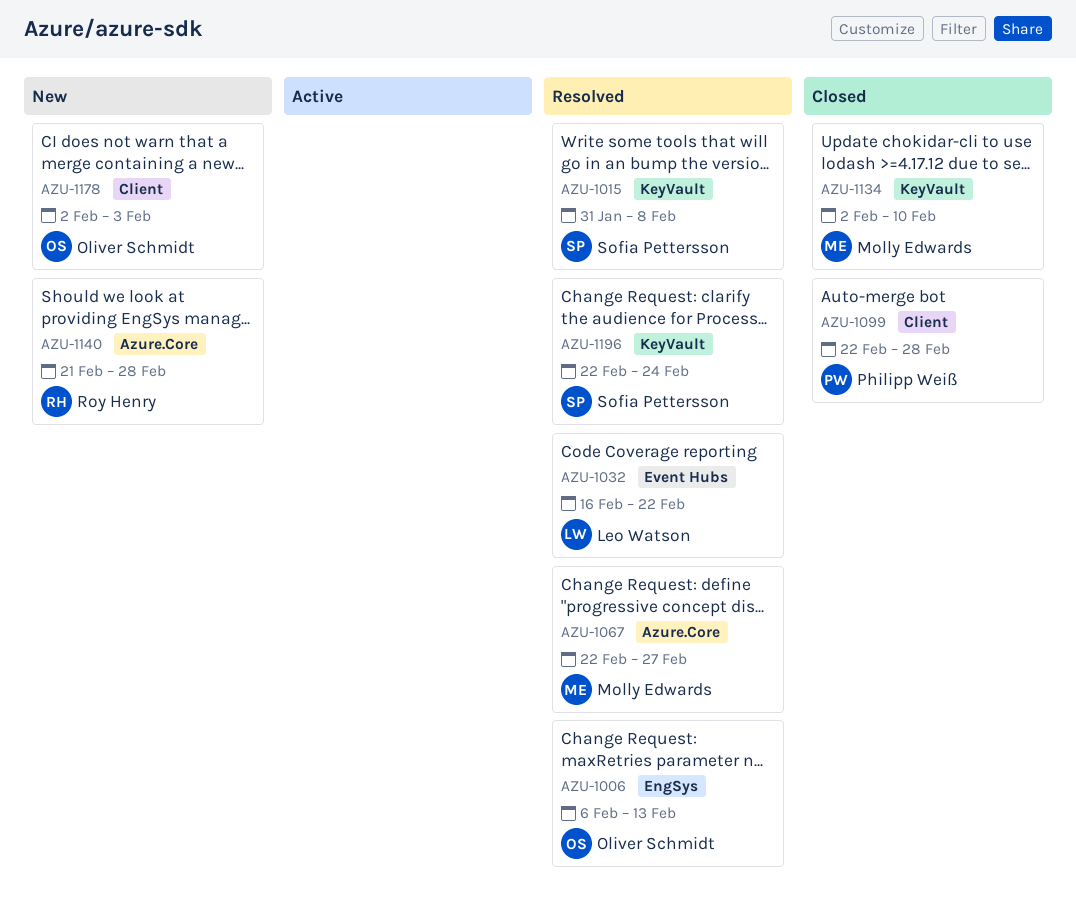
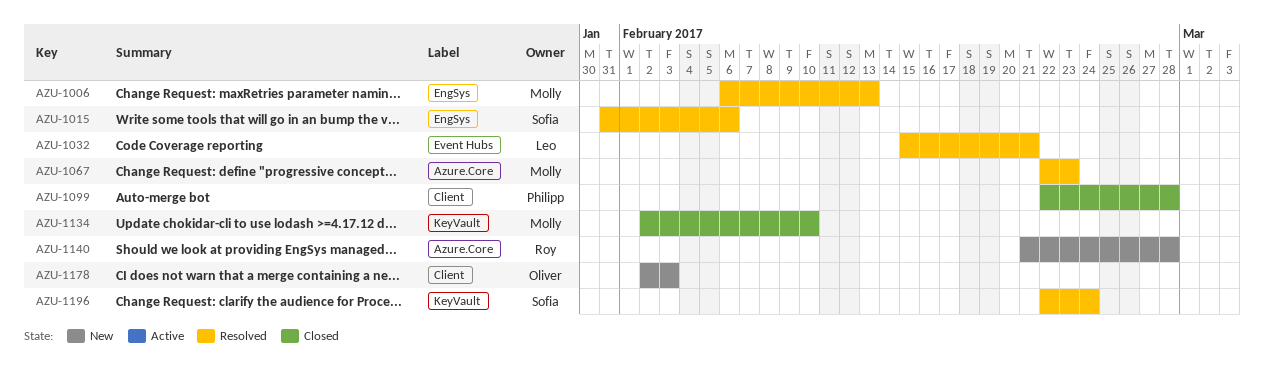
AZU-1006, owner: Oliver Schmidt -> Molly Edwards
AZU-1015, label: KeyVault -> EngSys
AZU-1015, due: Feb 8 -> Feb 6
AZU-1032, start: Feb 16 -> Feb 15
AZU-1032, due: Feb 22 -> Feb 21
AZU-1067, due: Feb 27 -> Feb 23

